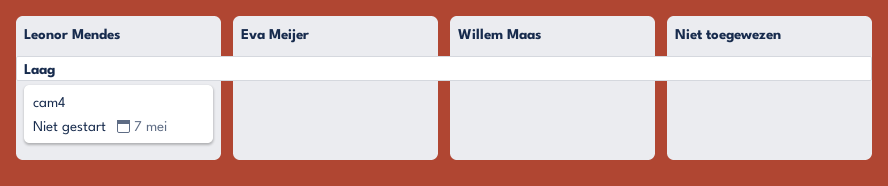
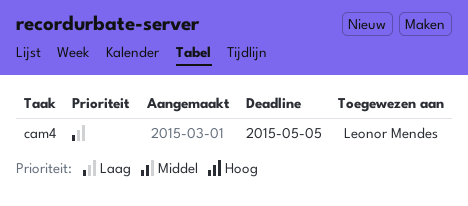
cam4, due: May 7 -> May 5

